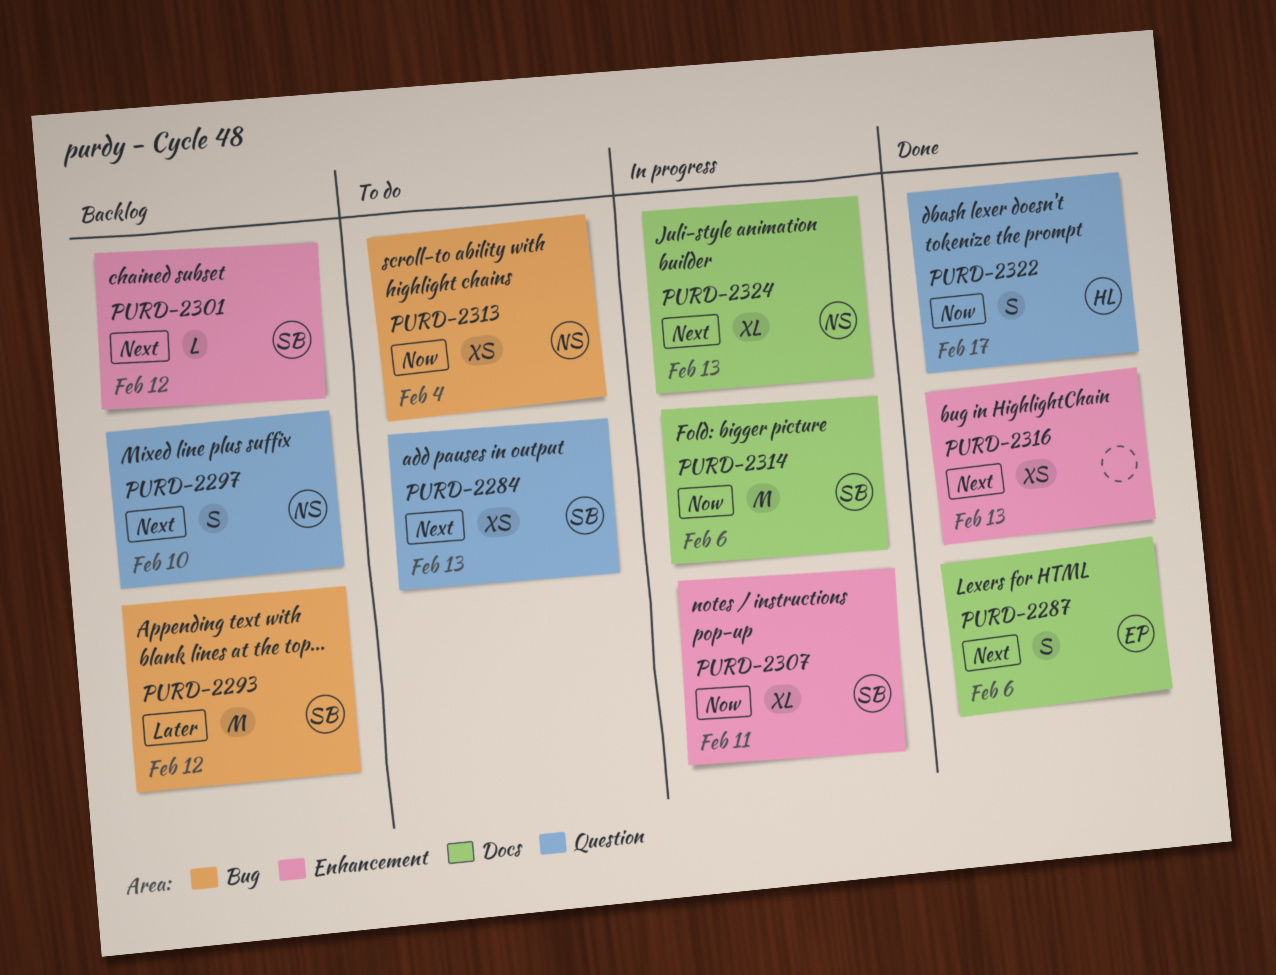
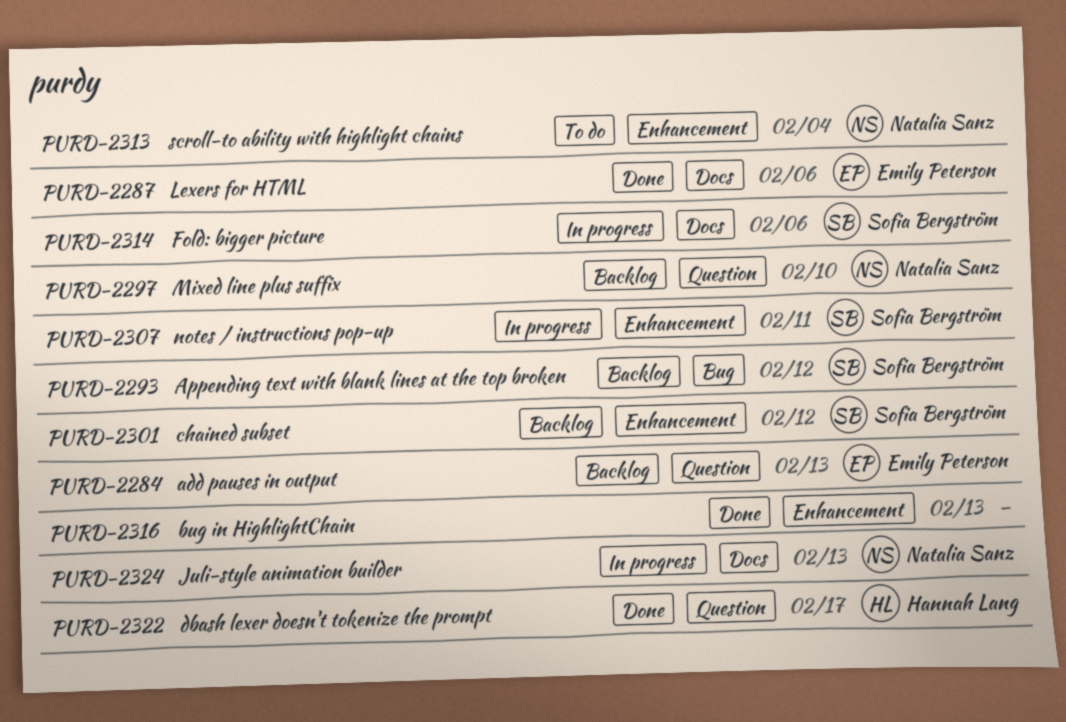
PURD-2284, status: To do -> Backlog
PURD-2284, owner: Sofia Bergström -> Emily Peterson
PURD-2313, label: Bug -> Enhancement

